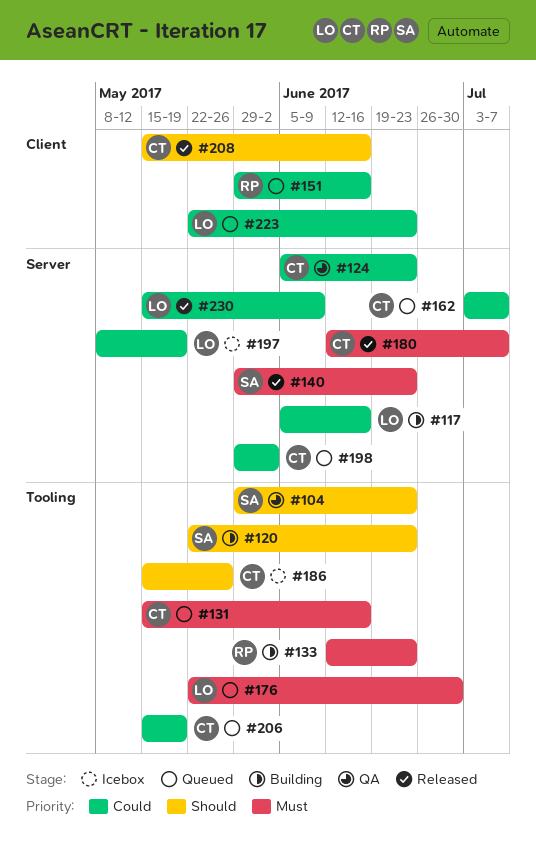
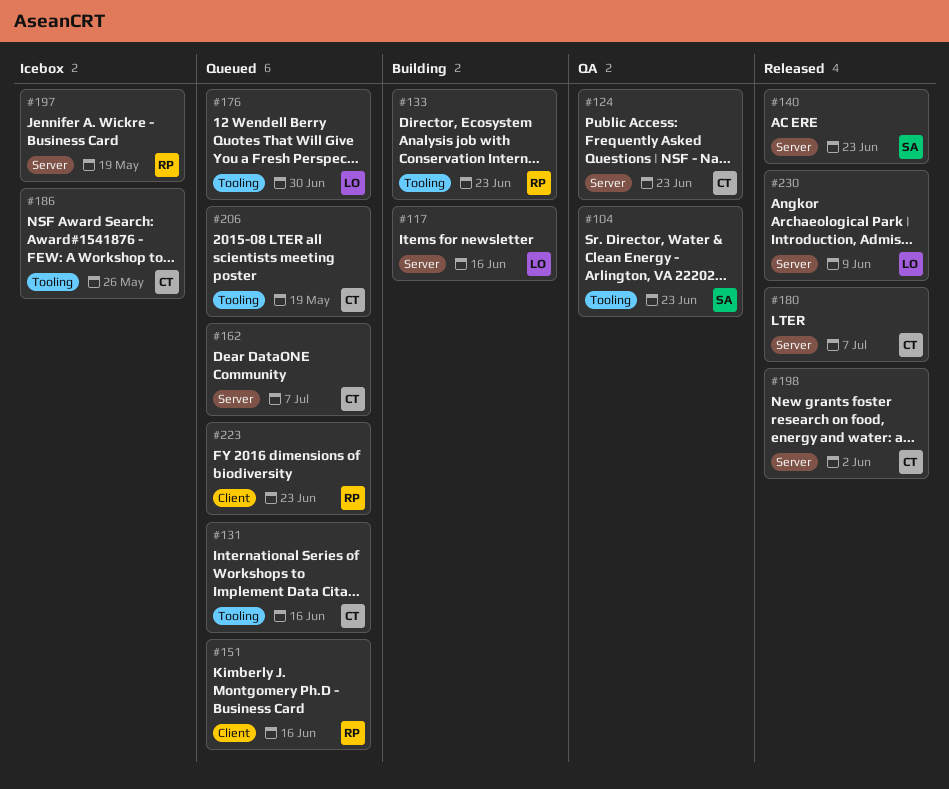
#120: present -> none
#197, owner: LO -> RP
#198, status: Queued -> Released
#208: present -> none
#223, owner: LO -> RP

